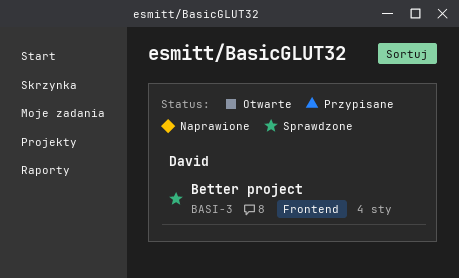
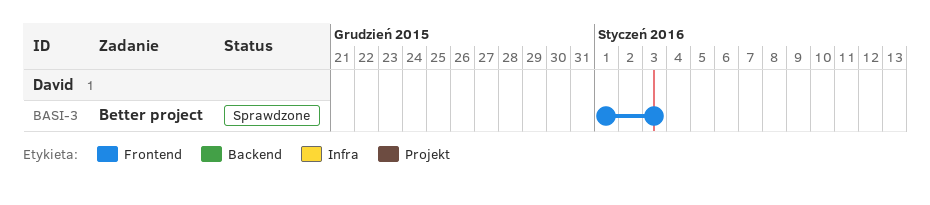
BASI-3, due: Jan 4 -> Jan 3

